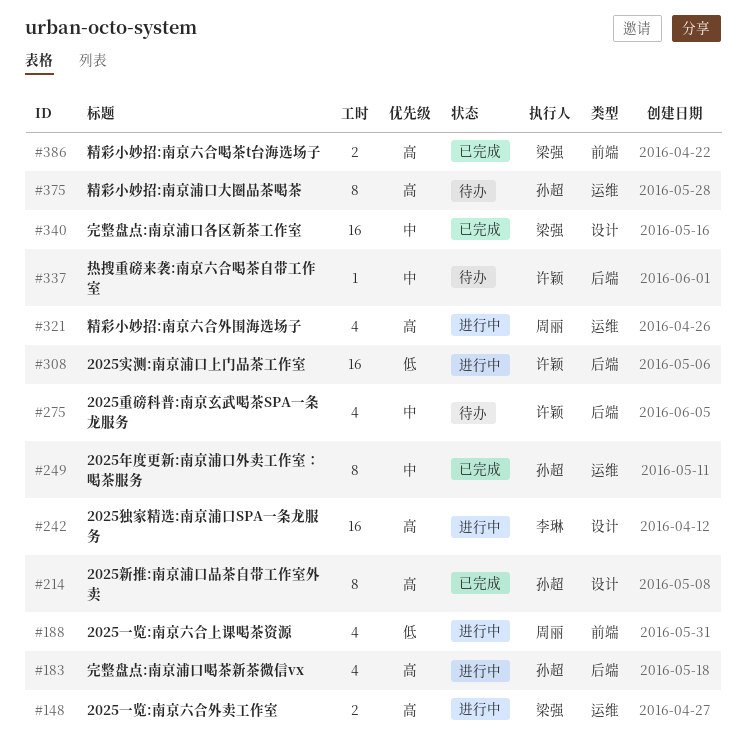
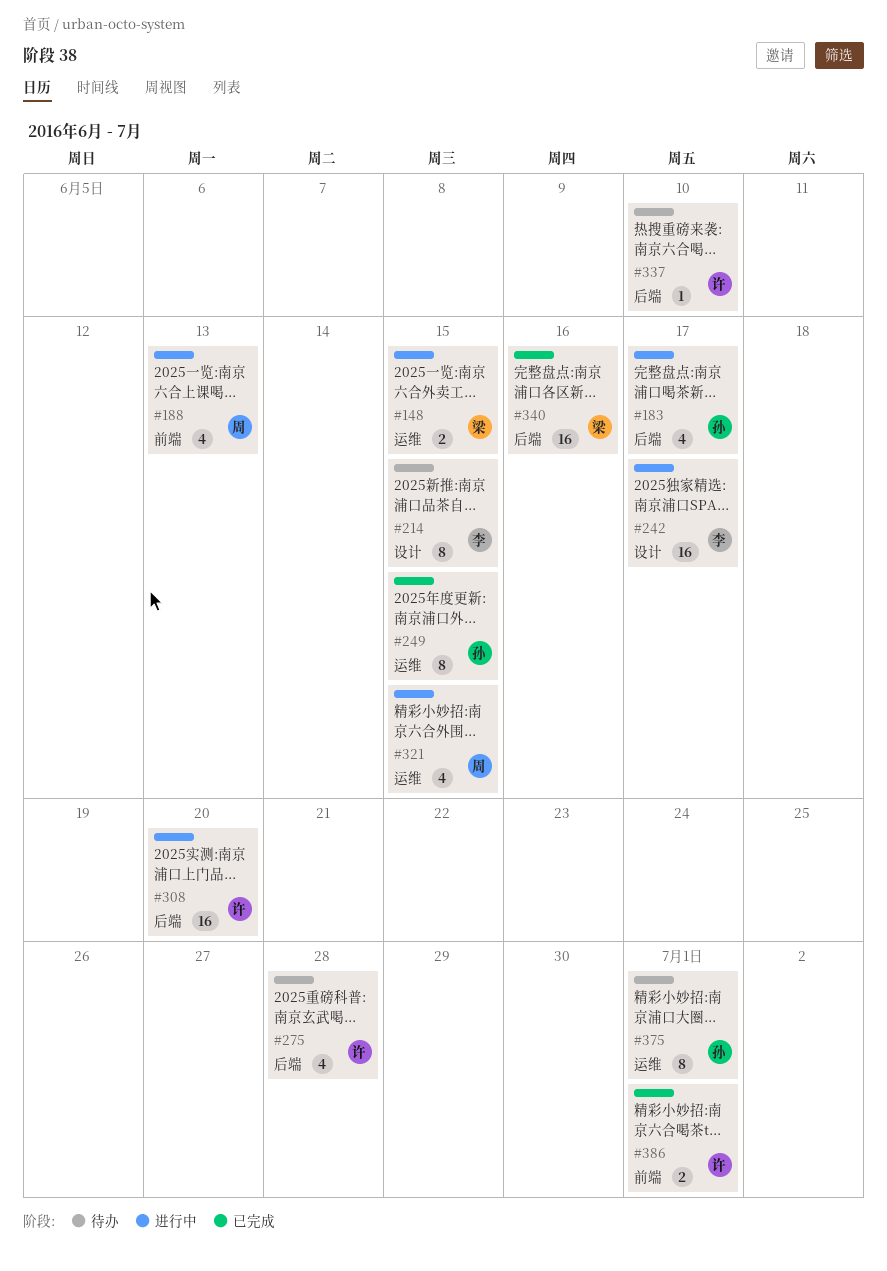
#214, status: 已完成 -> 待办
#214, owner: 孙超 -> 李琳
#340, label: 设计 -> 后端
#386, owner: 梁强 -> 许颖

